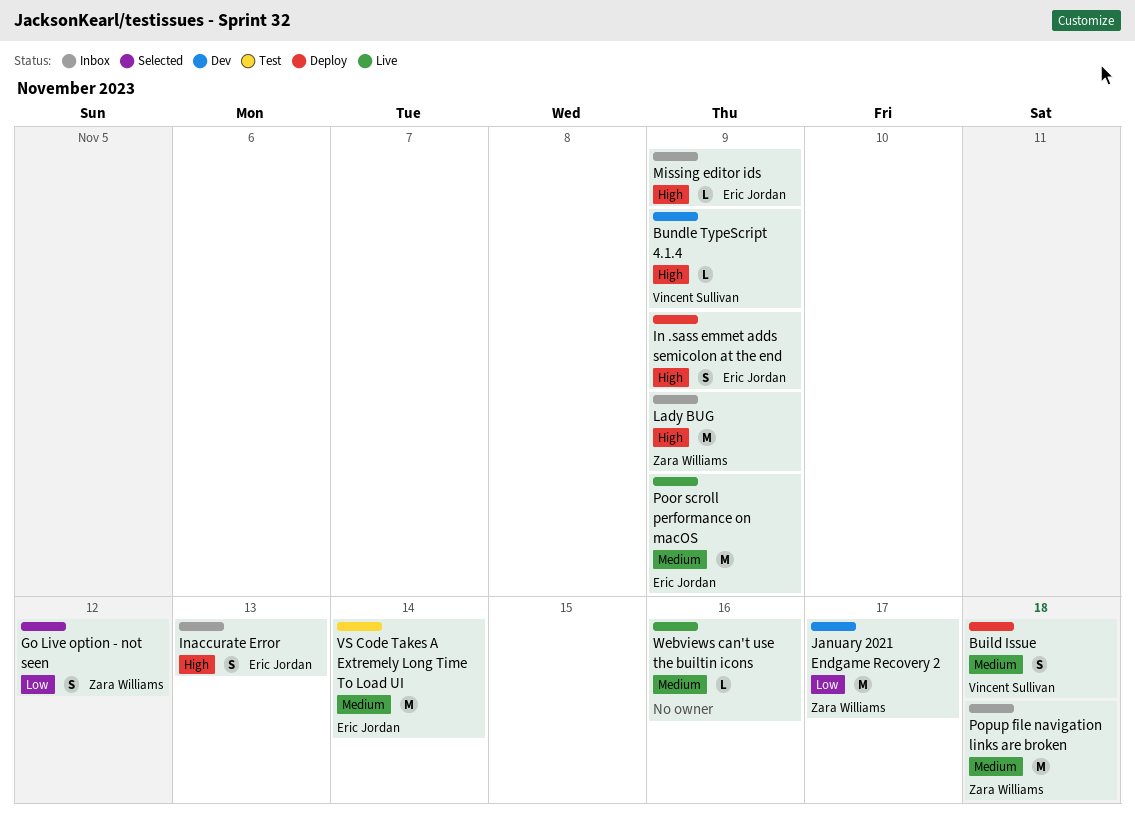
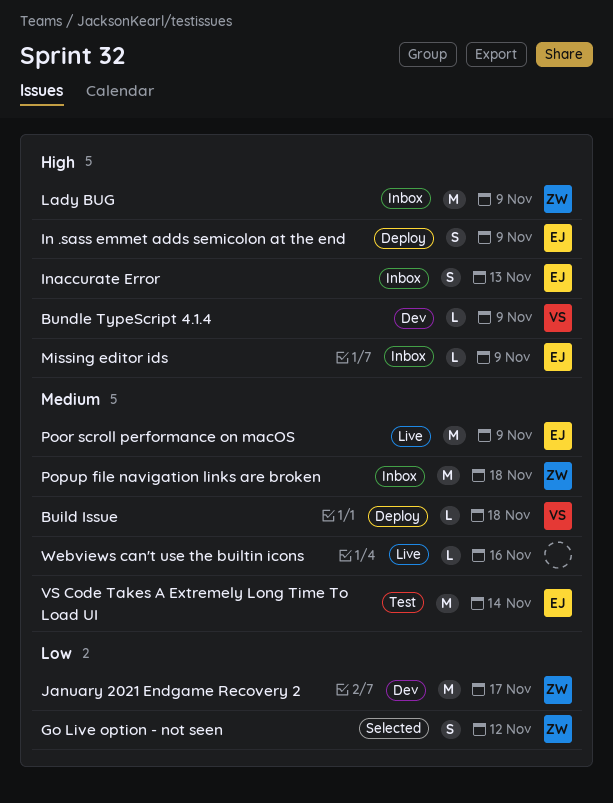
Build Issue, estimate: S -> L

